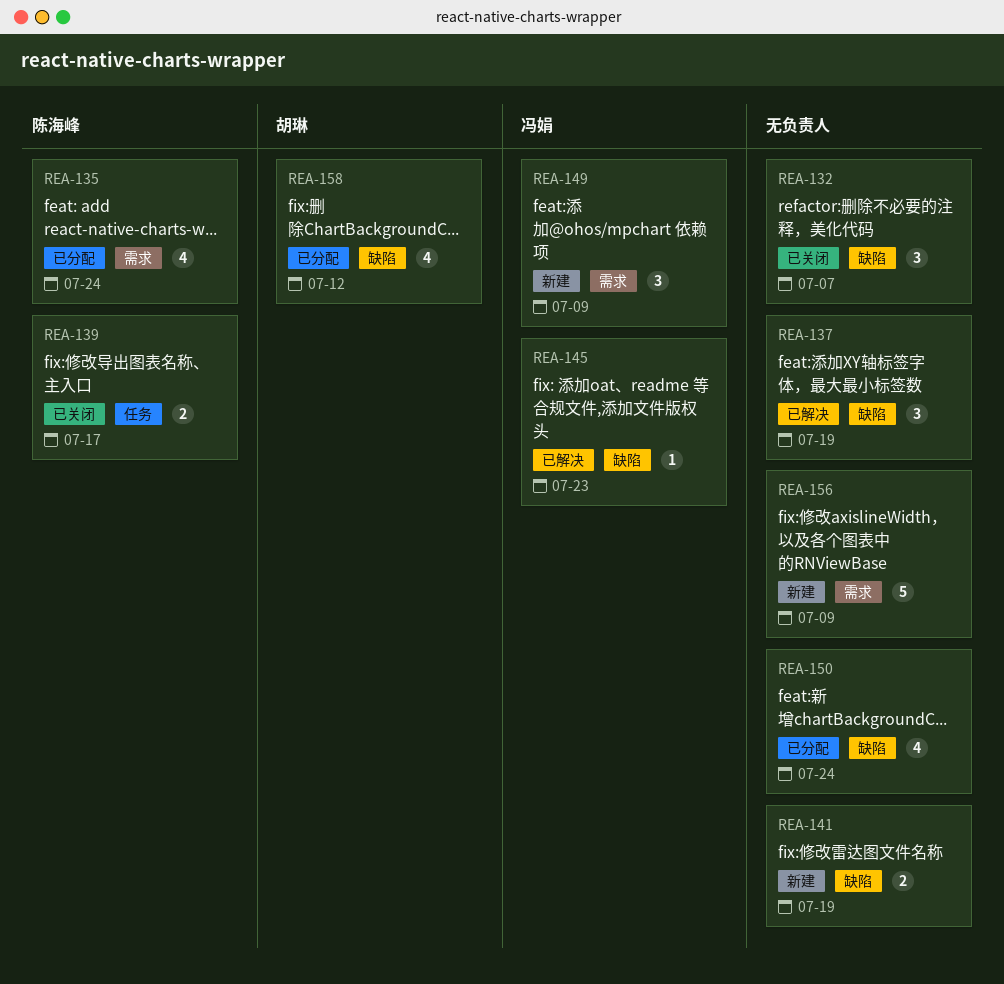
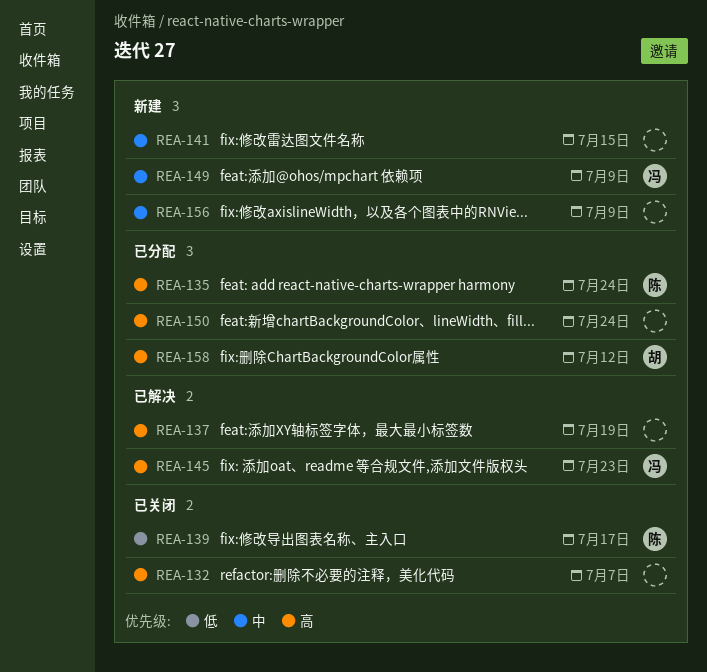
REA-141, due: Jul 19 -> Jul 15

